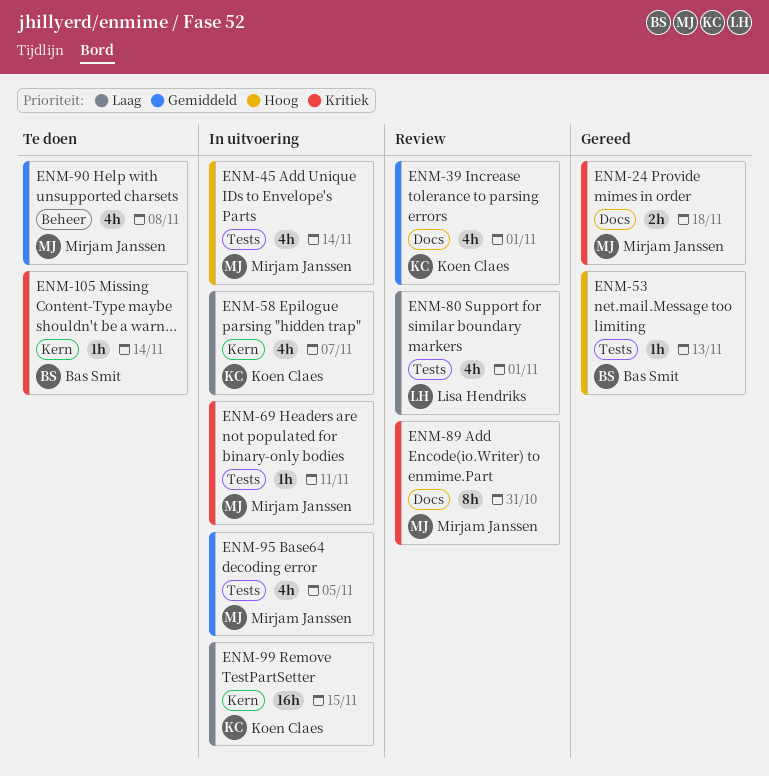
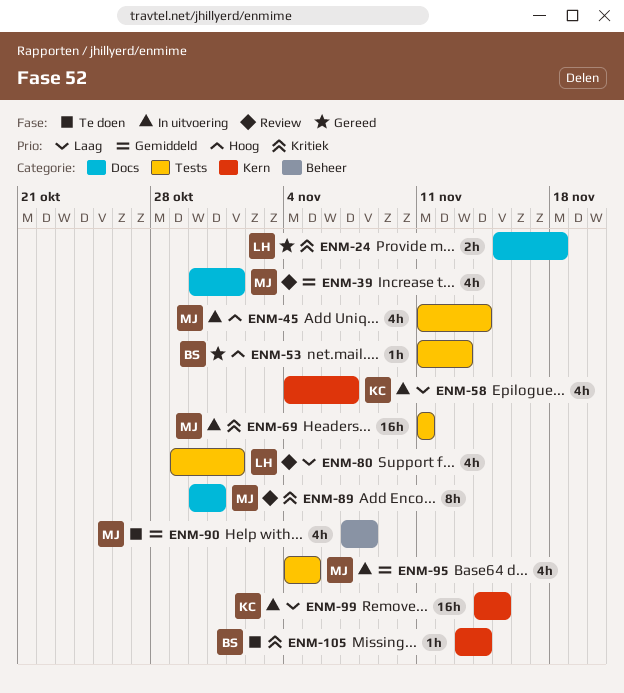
ENM-24, owner: Mirjam Janssen -> Lisa Hendriks
ENM-39, owner: Koen Claes -> Mirjam Janssen
ENM-69, estimate: 1h -> 16h

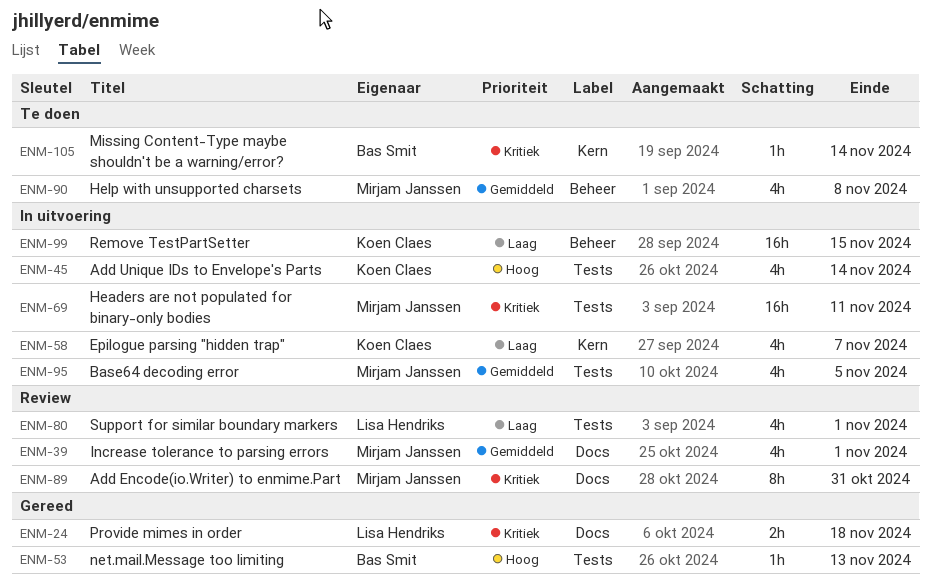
ENM-45, owner: Mirjam Janssen -> Koen Claes
ENM-99, label: Kern -> Beheer

